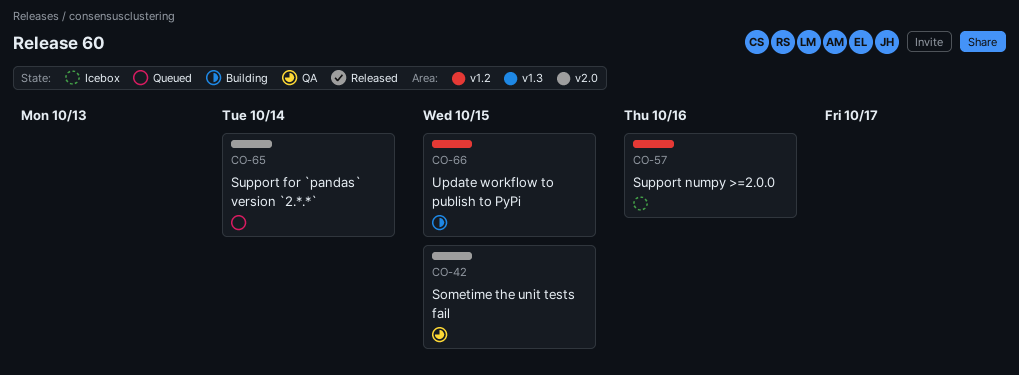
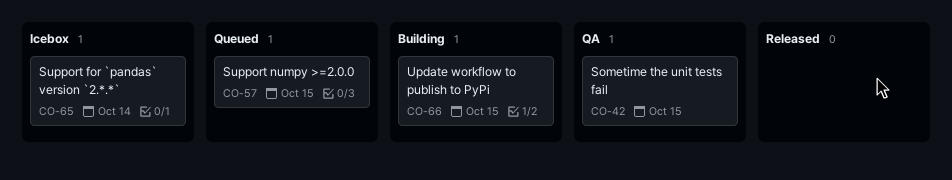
CO-57, status: Icebox -> Queued
CO-57, due: Oct 16 -> Oct 15
CO-65, status: Queued -> Icebox

